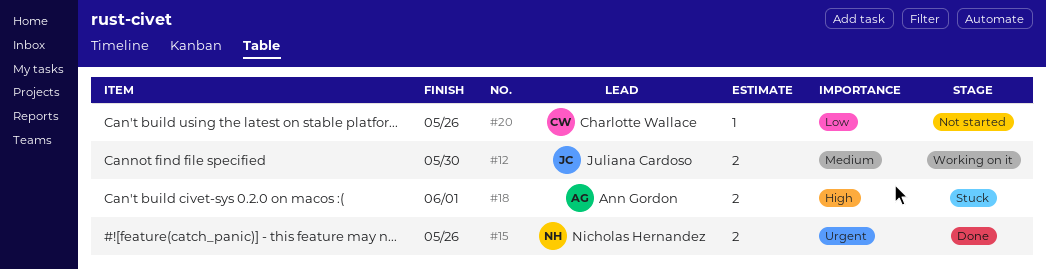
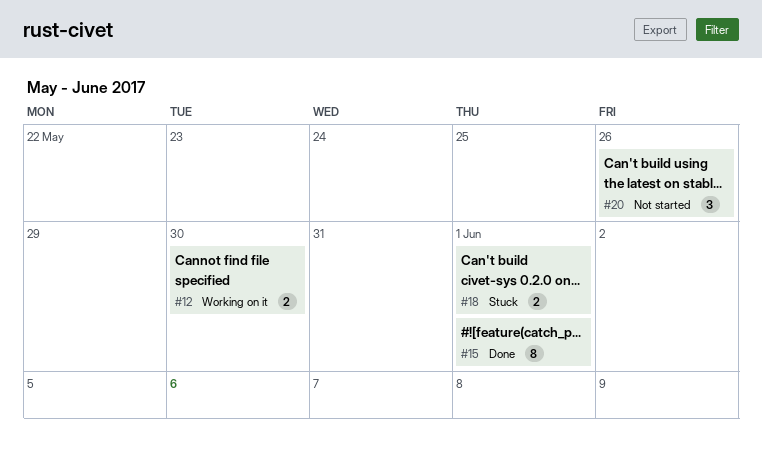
#15, estimate: 2 -> 8
#15, due: May 26 -> Jun 1
#20, estimate: 1 -> 3

